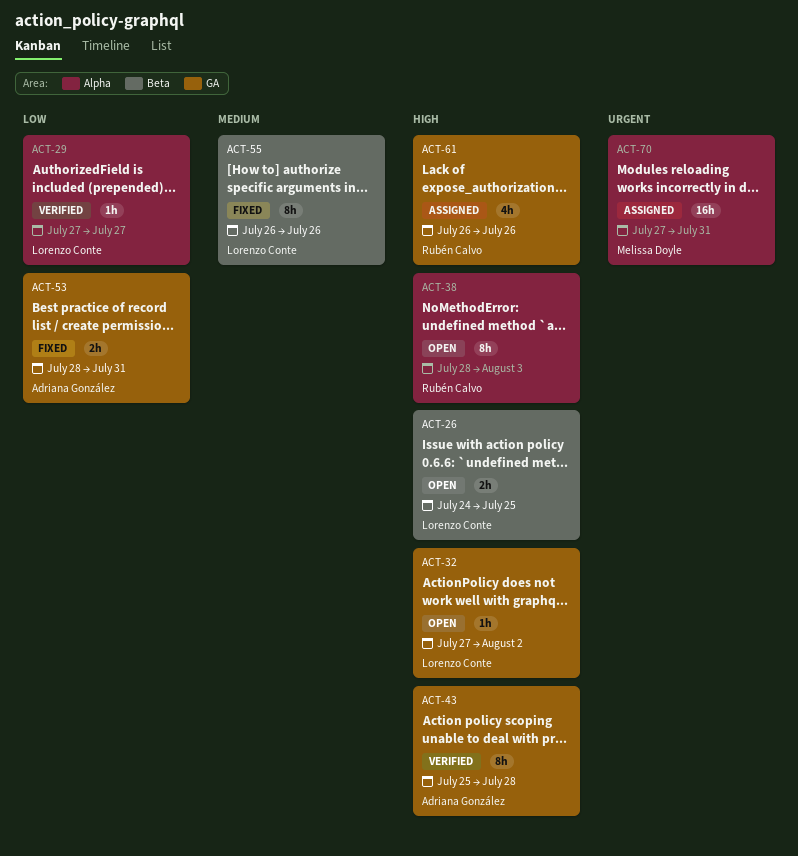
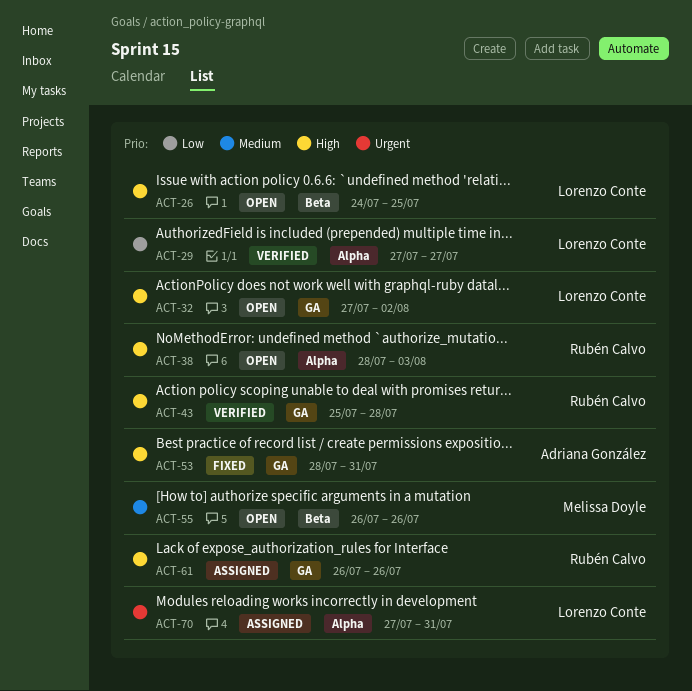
ACT-43, owner: Adriana González -> Rubén Calvo
ACT-53, priority: Low -> High
ACT-55, status: Fixed -> Open
ACT-55, owner: Lorenzo Conte -> Melissa Doyle
ACT-70, owner: Melissa Doyle -> Lorenzo Conte

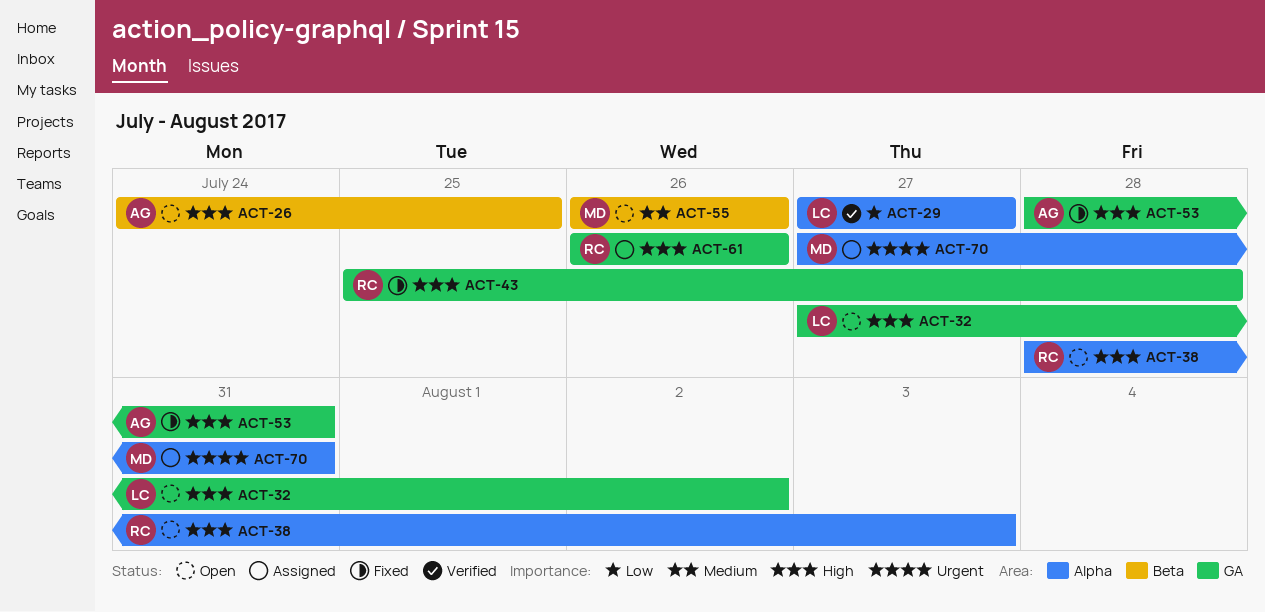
ACT-26, owner: Lorenzo Conte -> Adriana González
ACT-43, status: Verified -> Fixed
ACT-70, owner: Lorenzo Conte -> Melissa Doyle

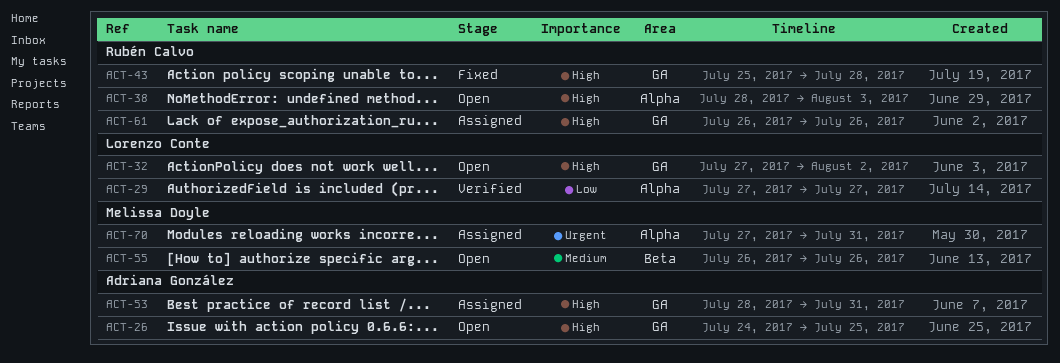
ACT-26, label: Beta -> GA
ACT-53, status: Fixed -> Assigned

